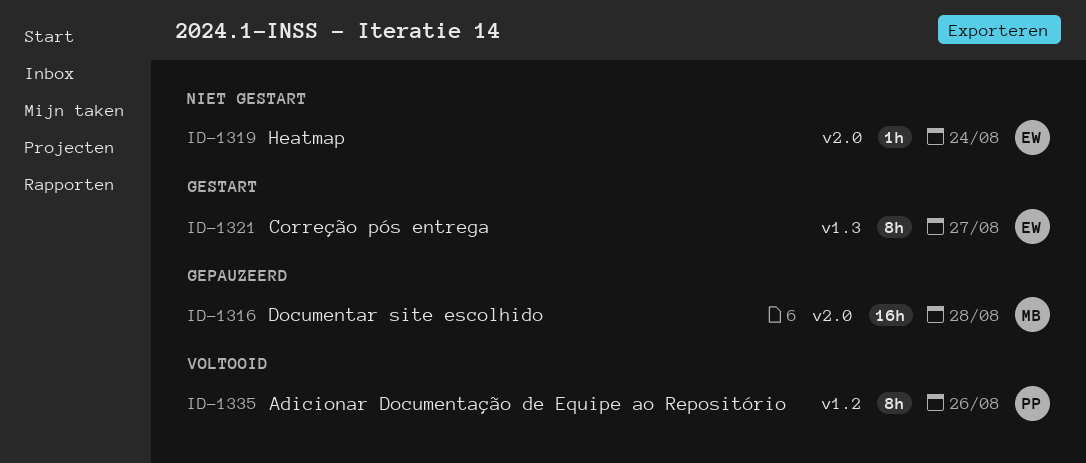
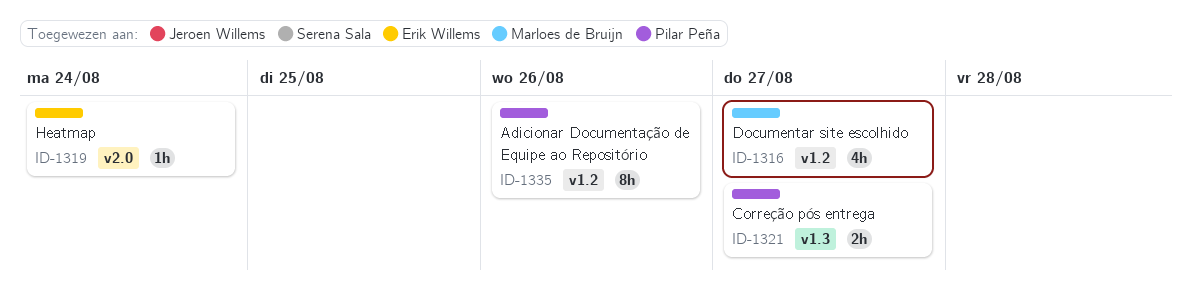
ID-1316, label: v2.0 -> v1.2
ID-1316, estimate: 16h -> 4h
ID-1316, due: Aug 28 -> Aug 27
ID-1321, owner: Erik Willems -> Pilar Peña
ID-1321, estimate: 8h -> 2h

